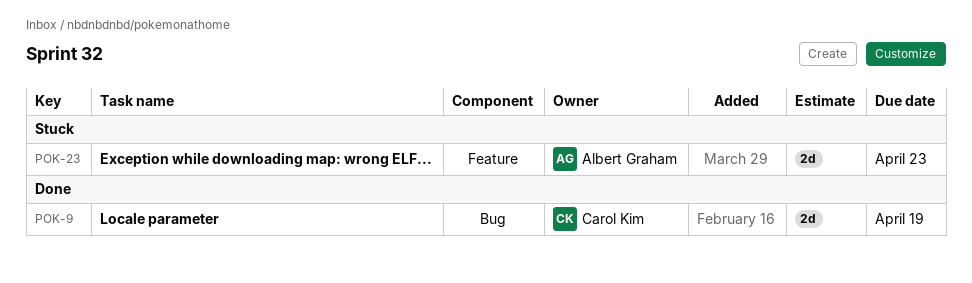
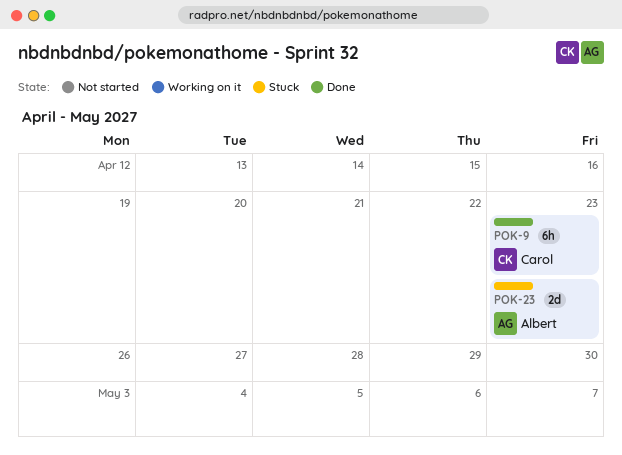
POK-9, estimate: 2d -> 6h
POK-9, due: Apr 19 -> Apr 23

